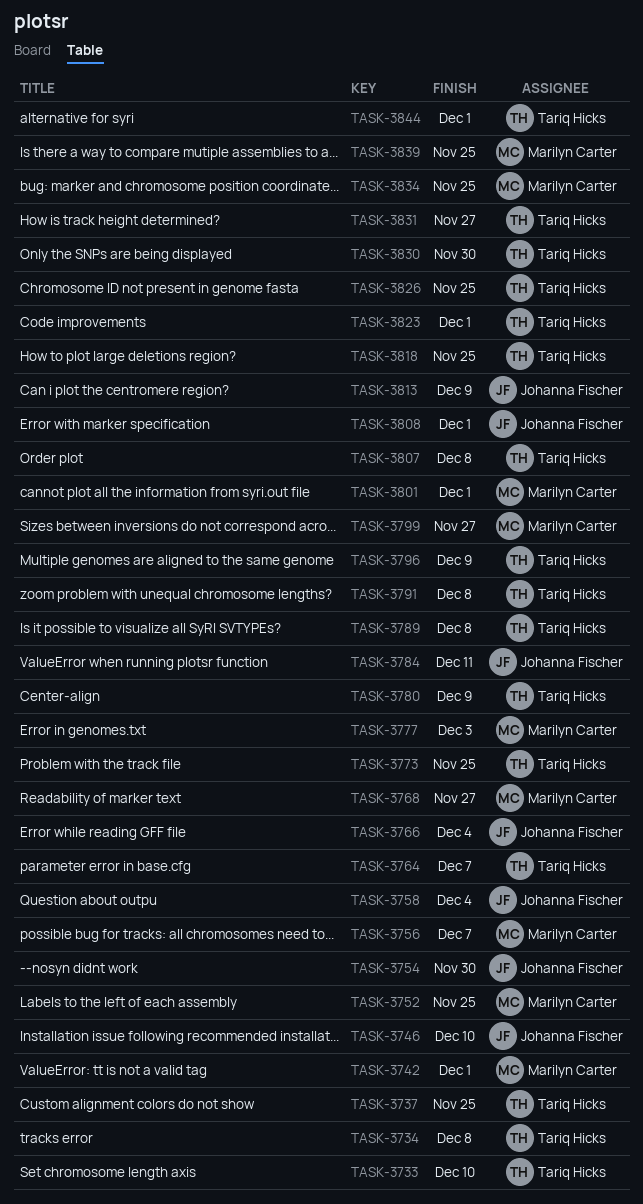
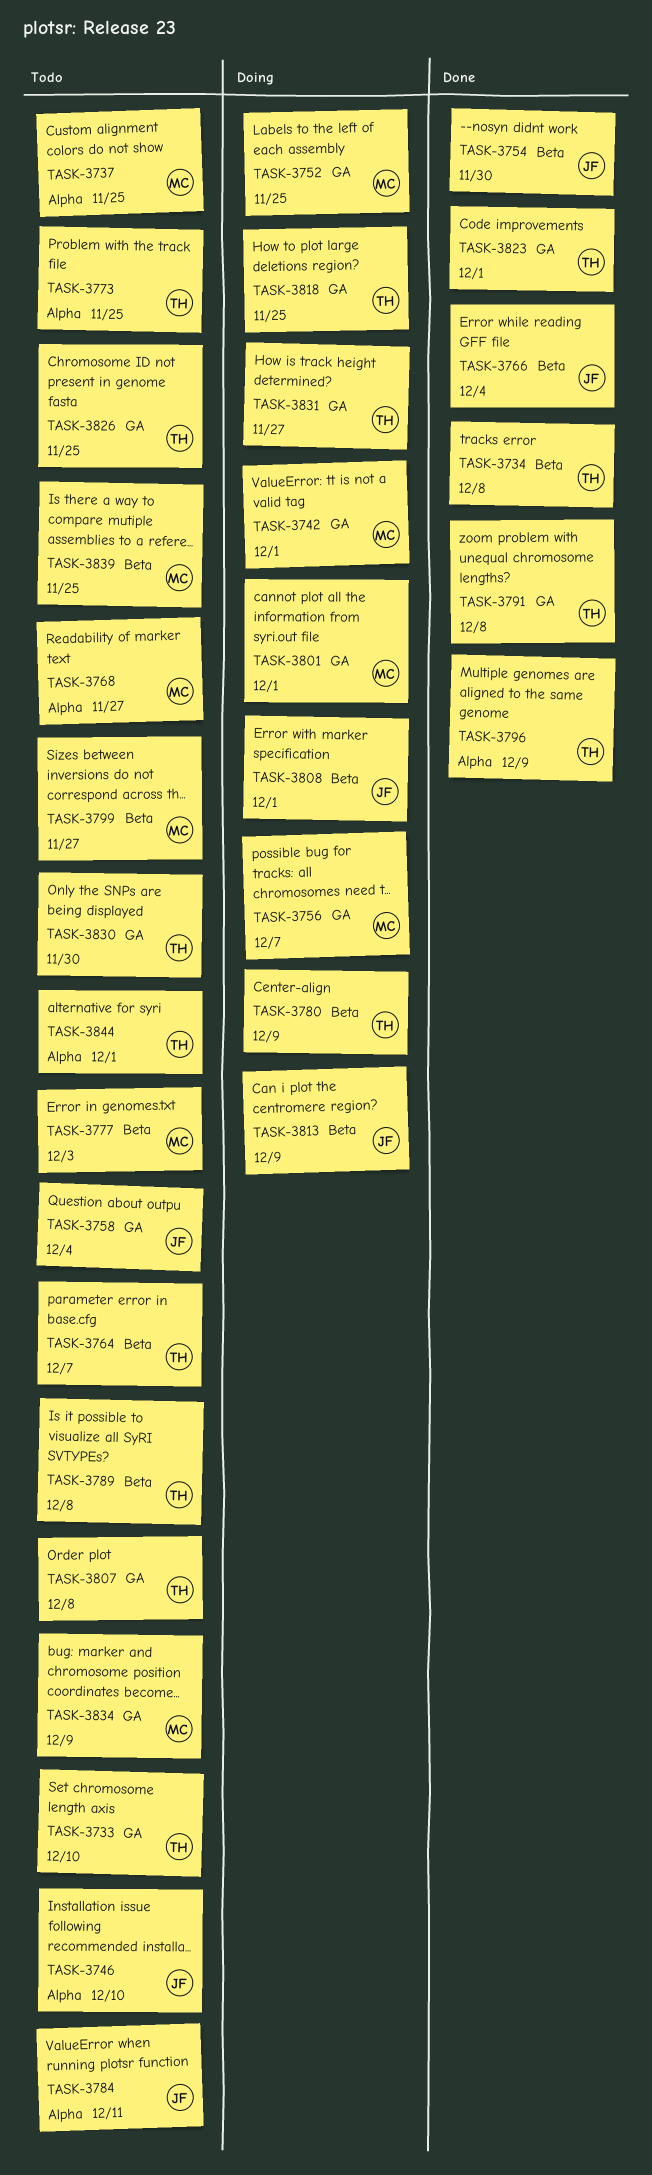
TASK-3737, owner: Tariq Hicks -> Marilyn Carter
TASK-3834, due: Nov 25 -> Dec 9

